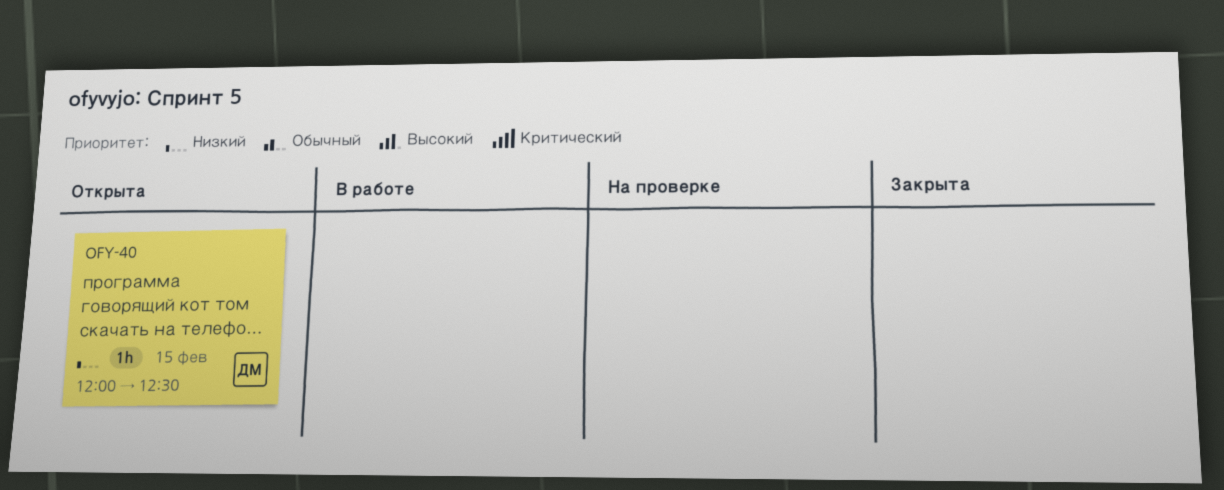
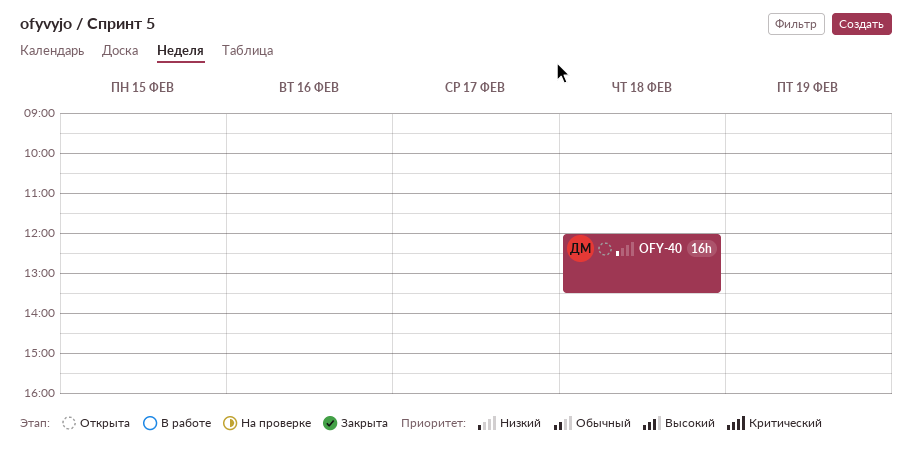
OFY-40, estimate: 1h -> 16h
OFY-40, day: Feb 15 -> Feb 18
OFY-40, ends: 12:30 -> 13:30

